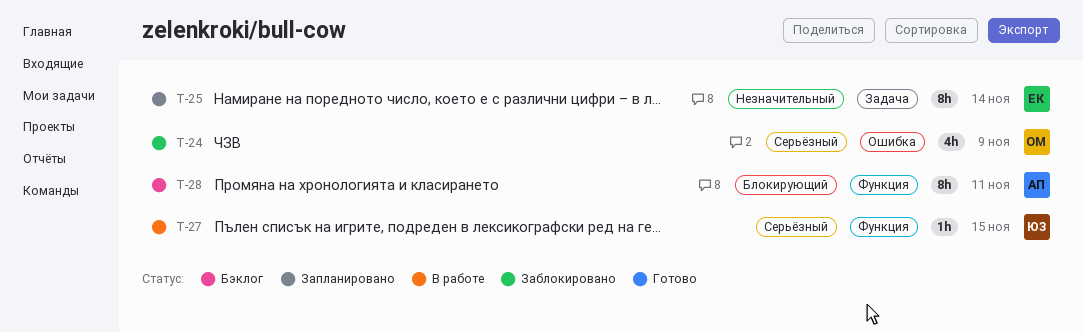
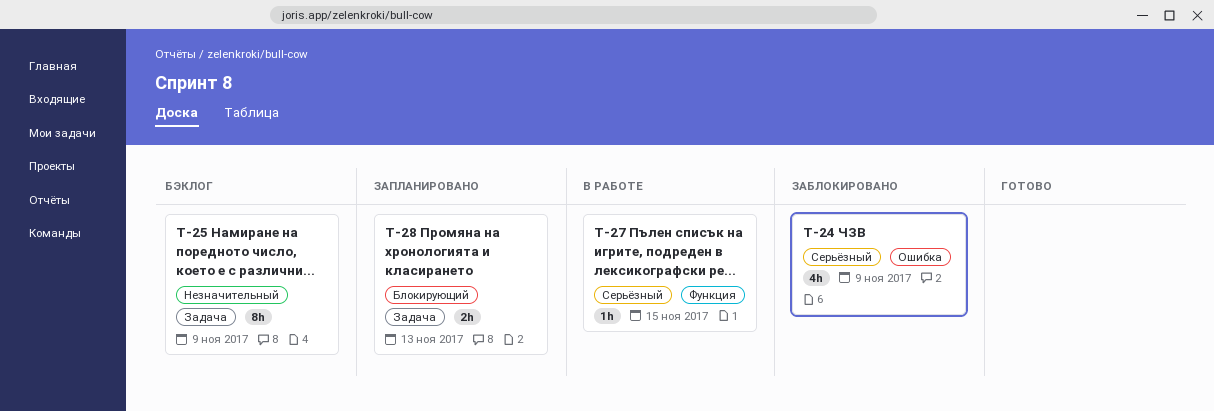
T-25, status: Запланировано -> Бэклог
T-25, due: Nov 14 -> Nov 9
T-28, status: Бэклог -> Запланировано
T-28, label: Функция -> Задача
T-28, estimate: 8h -> 2h
T-28, due: Nov 11 -> Nov 13

